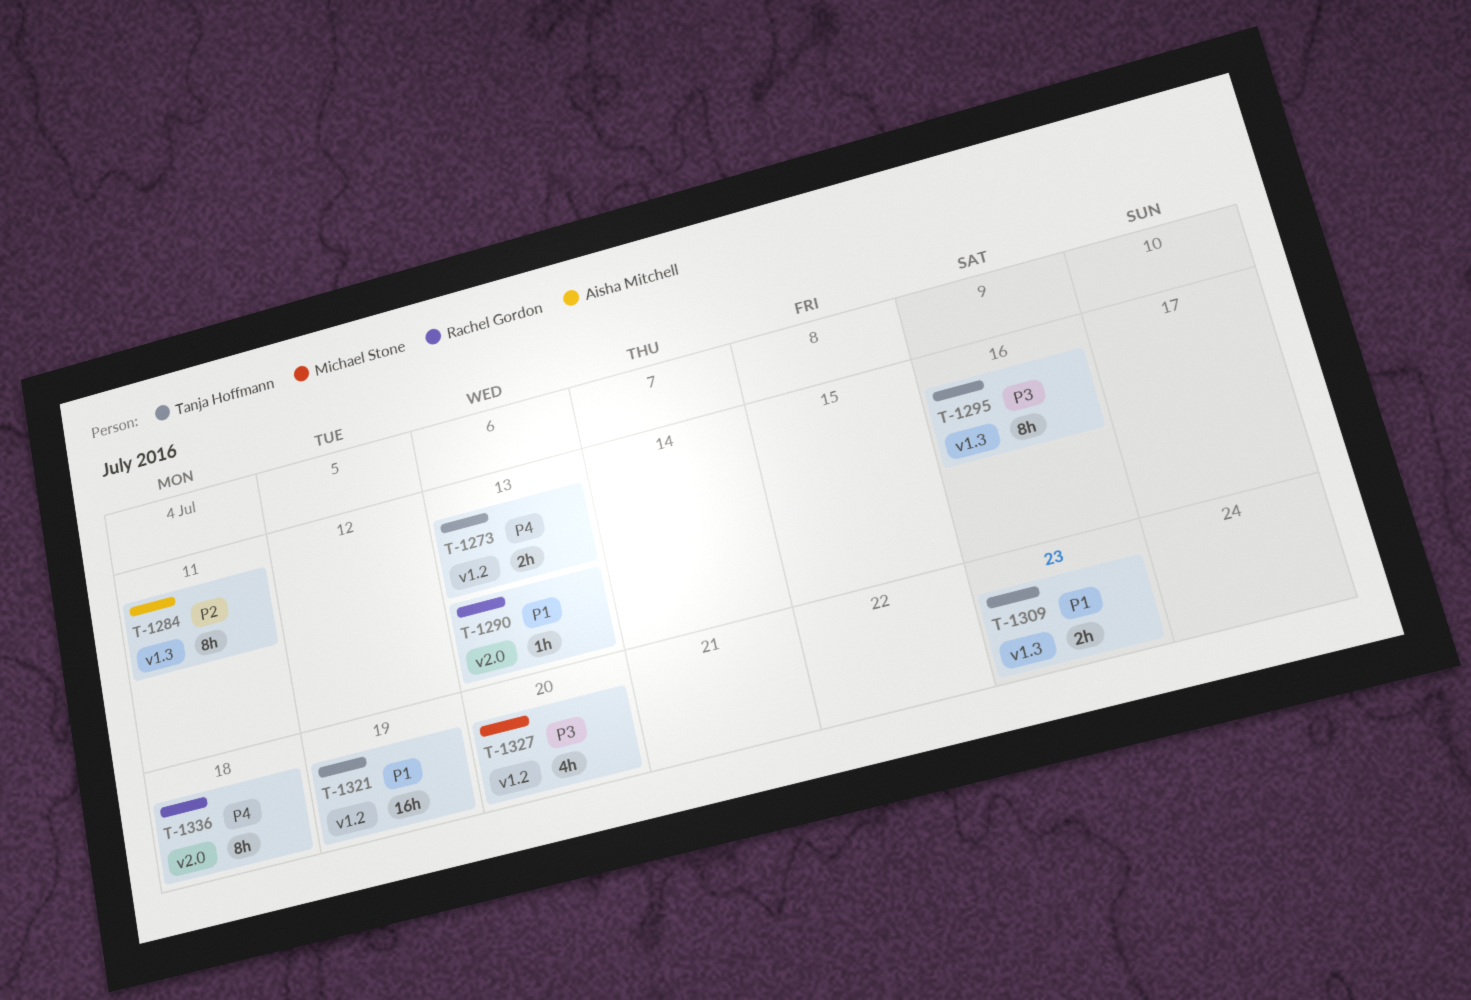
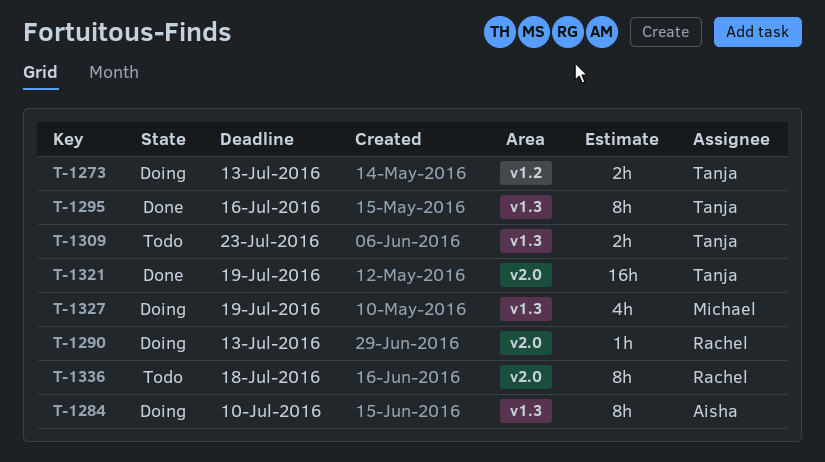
T-1284, due: Jul 11 -> Jul 10
T-1321, label: v1.2 -> v2.0
T-1327, label: v1.2 -> v1.3
T-1327, due: Jul 20 -> Jul 19

